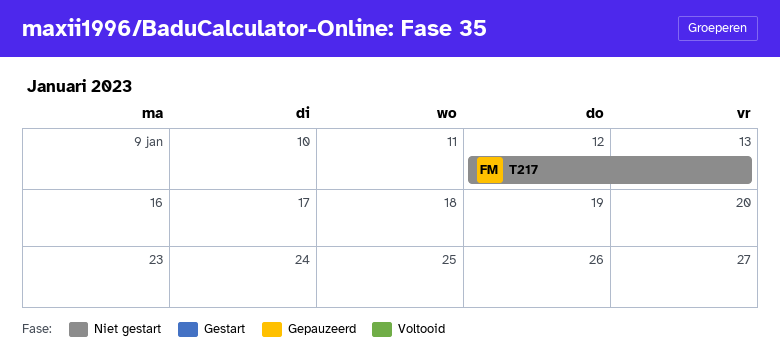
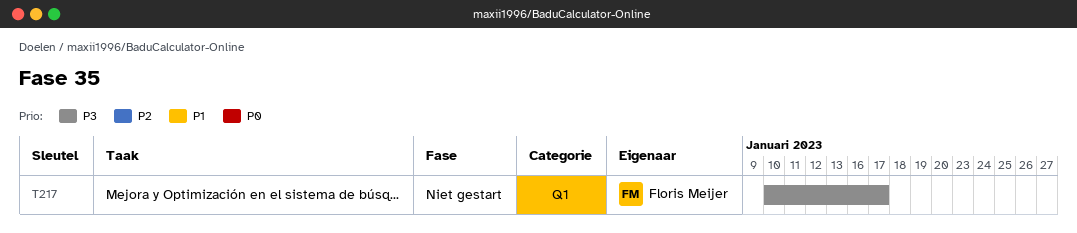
T217, start: Jan 12 -> Jan 10
T217, due: Jan 13 -> Jan 17

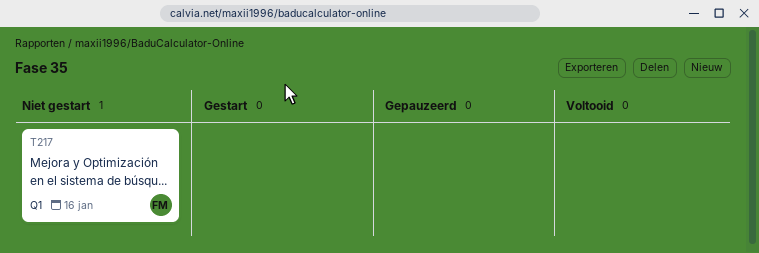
T217, due: Jan 17 -> Jan 16

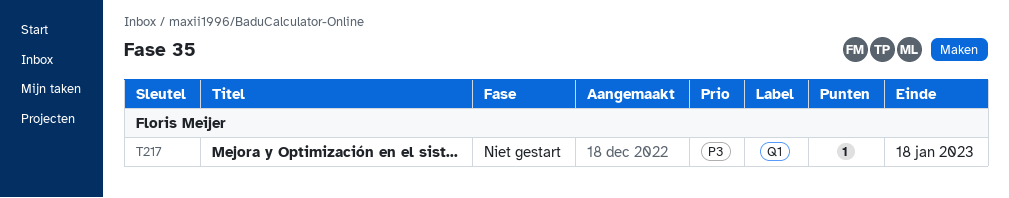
T217, due: Jan 16 -> Jan 18

